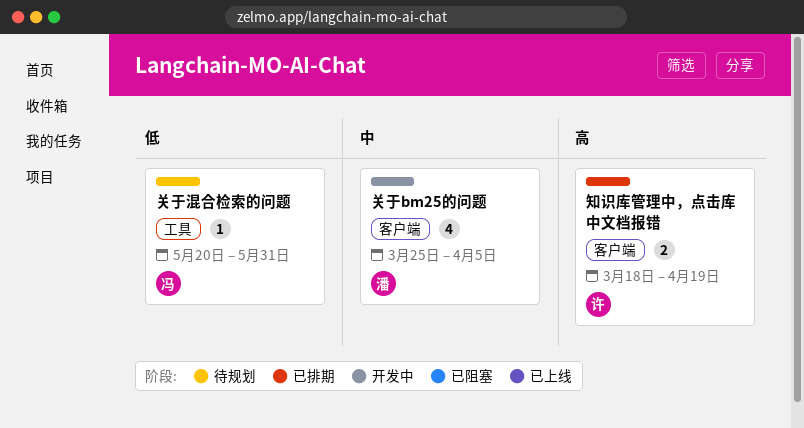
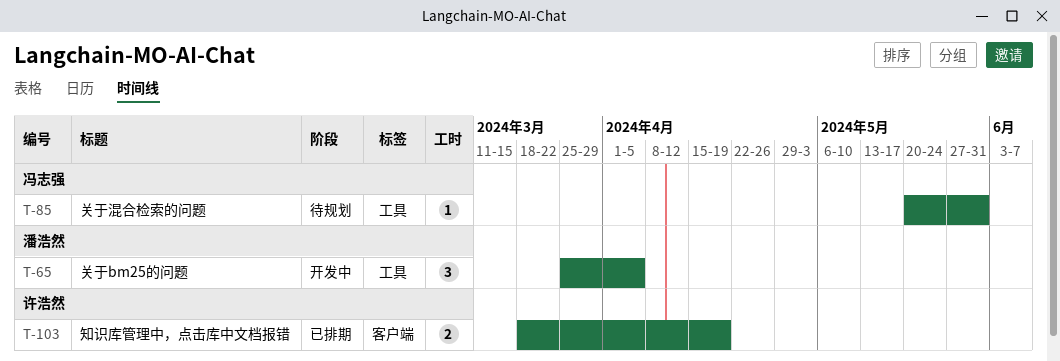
关于bm25的问题, label: 客户端 -> 工具
关于bm25的问题, estimate: 4 -> 3

